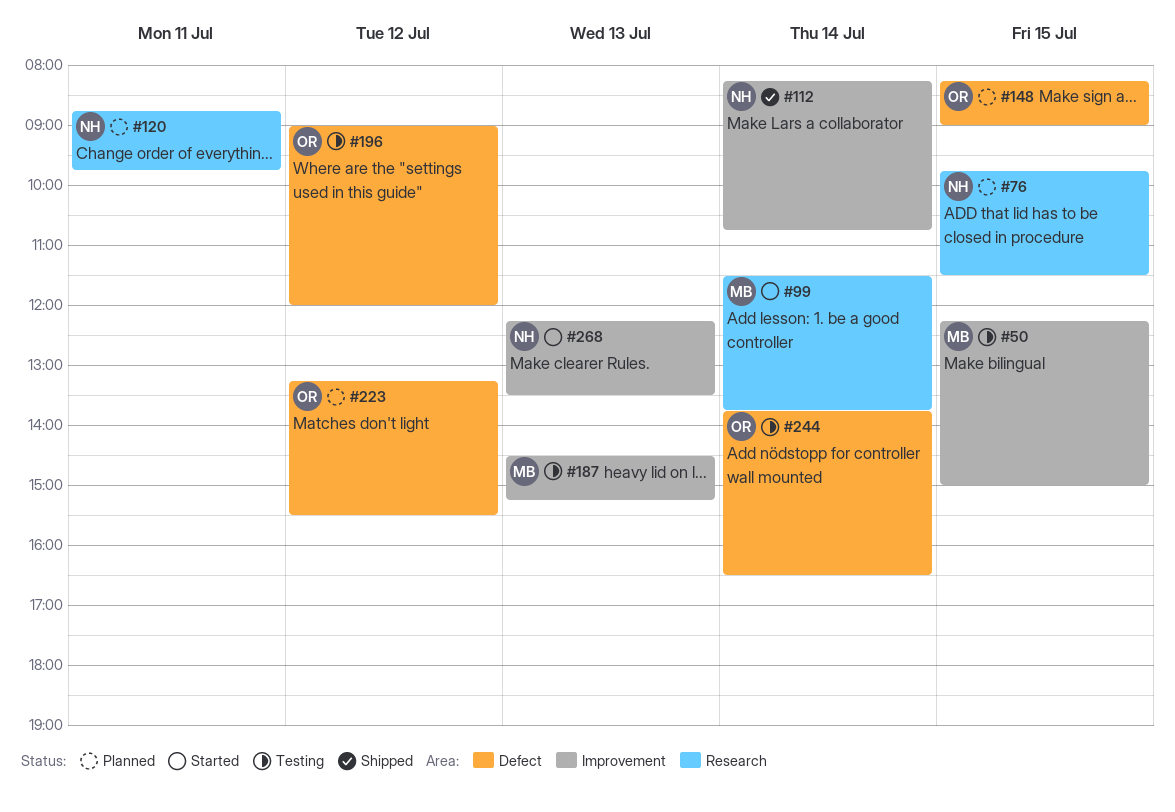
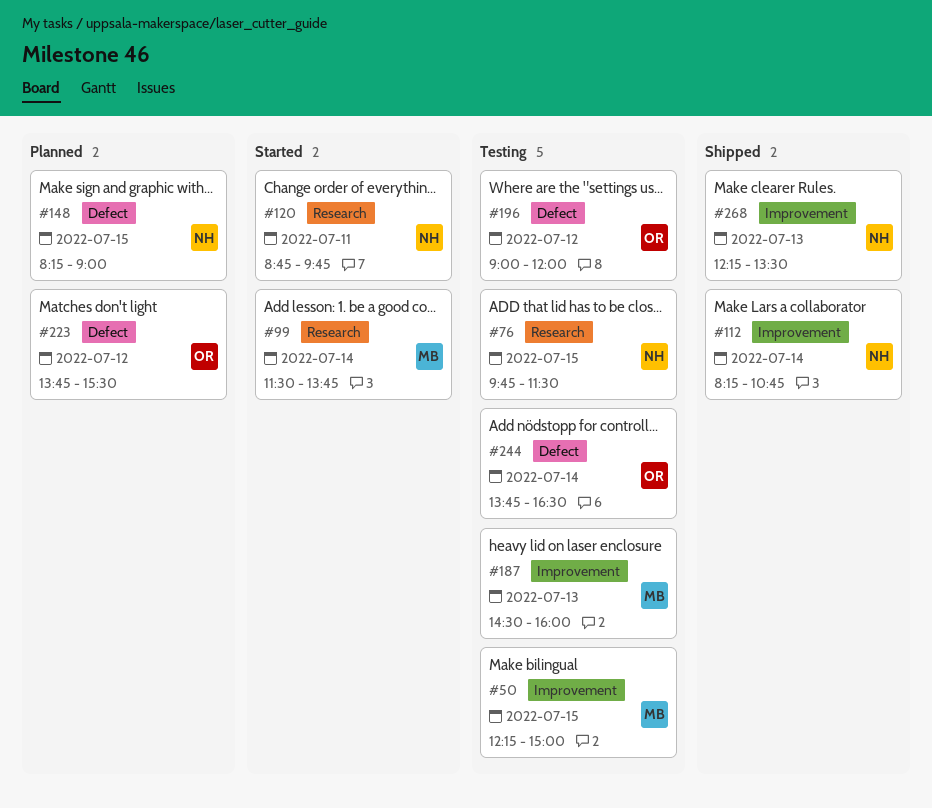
#76, status: Planned -> Testing
#120, status: Planned -> Started
#148, owner: OR -> NH
#187, ends: 15:15 -> 16:00
#223, begins: 13:15 -> 13:45
#268, status: Started -> Shipped

